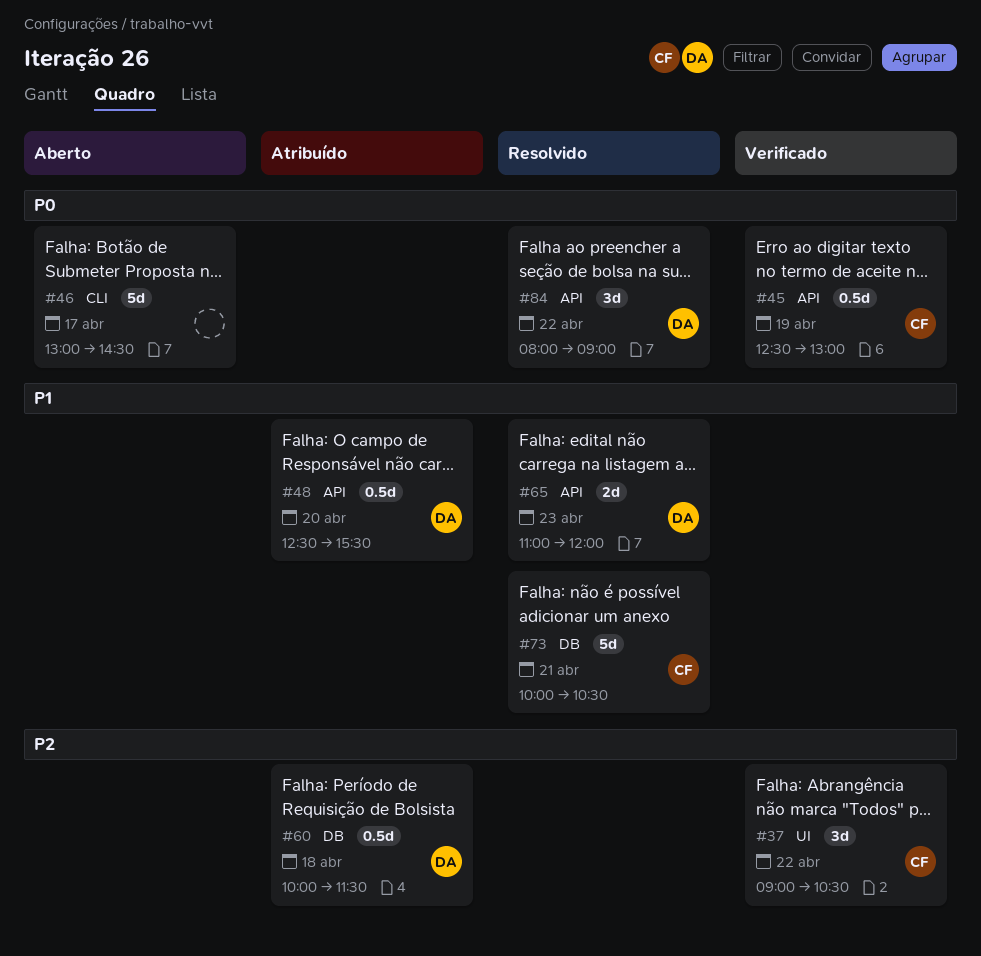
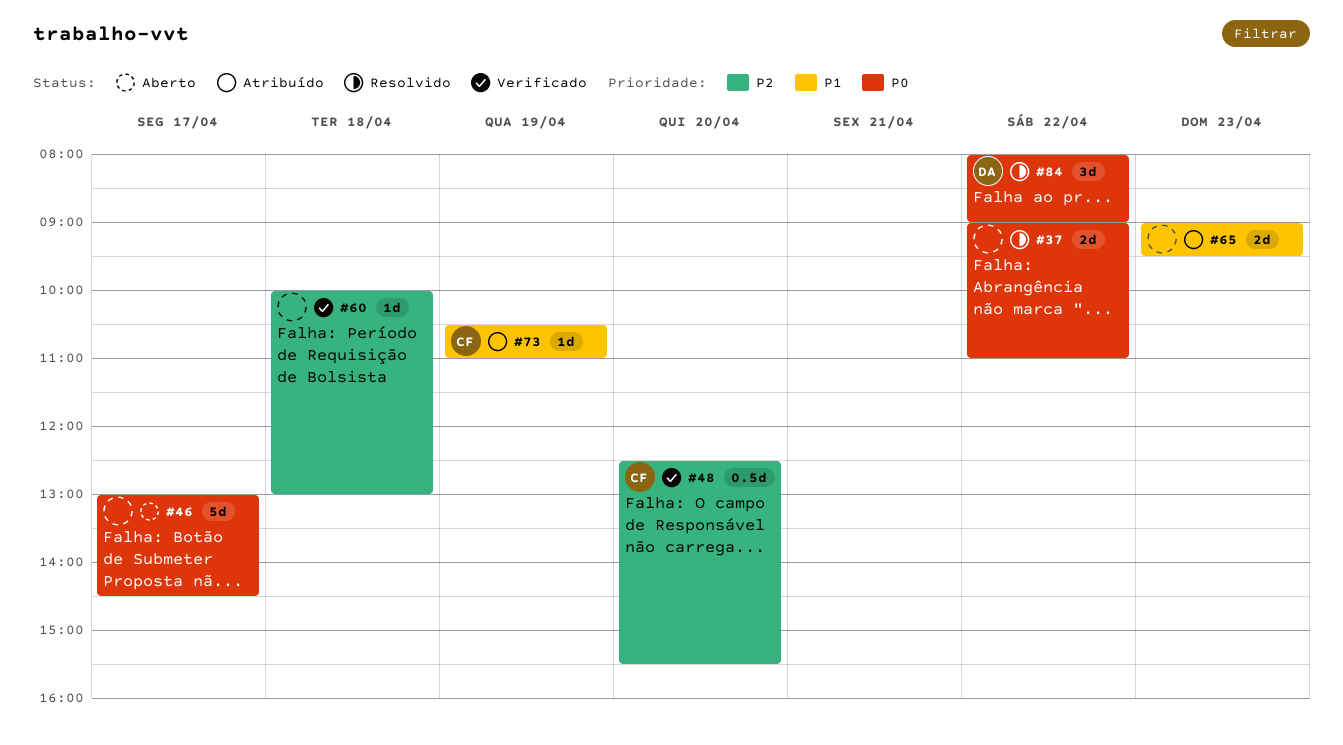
#37, status: Verificado -> Resolvido
#37, owner: CF -> none
#37, priority: P2 -> P0
#37, estimate: 3d -> 2d
#37, ends: 10:30 -> 11:00
#45: present -> none
#48, status: Atribuído -> Verificado
#48, owner: DA -> CF
#48, priority: P1 -> P2
#60, status: Atribuído -> Verificado
#60, owner: DA -> none
#60, estimate: 0.5d -> 1d
#60, ends: 11:30 -> 13:00
#65, status: Resolvido -> Atribuído
#65, owner: DA -> none
#65, begins: 11:00 -> 09:00
#65, ends: 12:00 -> 09:30
#73, status: Resolvido -> Atribuído
#73, estimate: 5d -> 1d
#73, day: Apr 21 -> Apr 19
#73, begins: 10:00 -> 10:30
#73, ends: 10:30 -> 11:00

